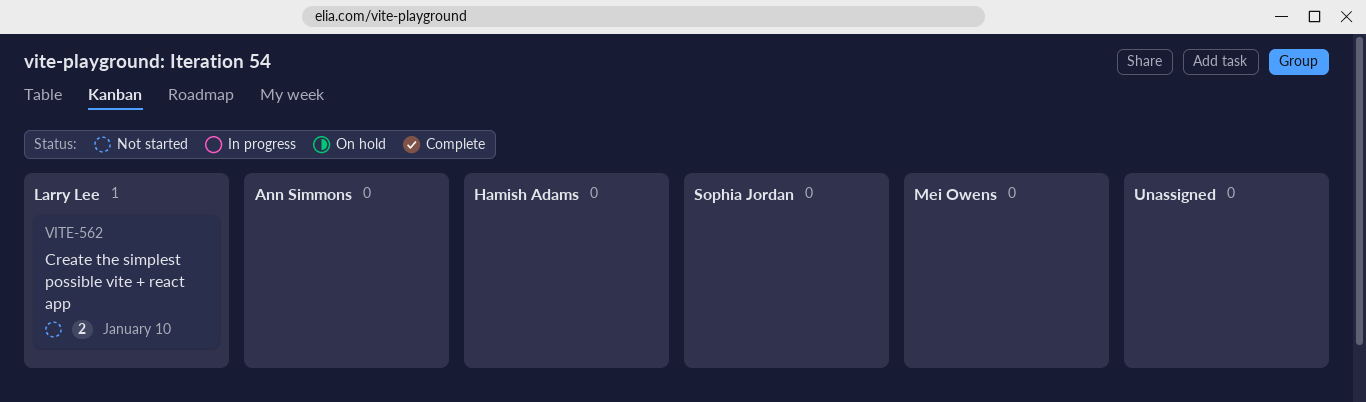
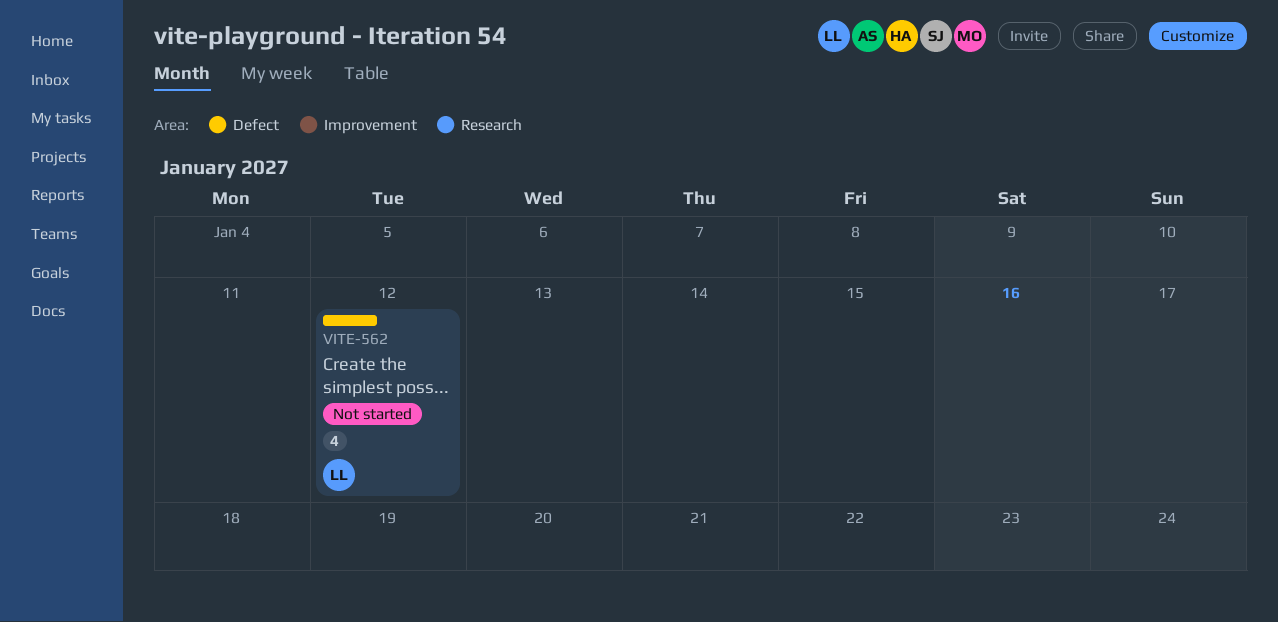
VITE-562, estimate: 2 -> 4
VITE-562, due: Jan 10 -> Jan 12

